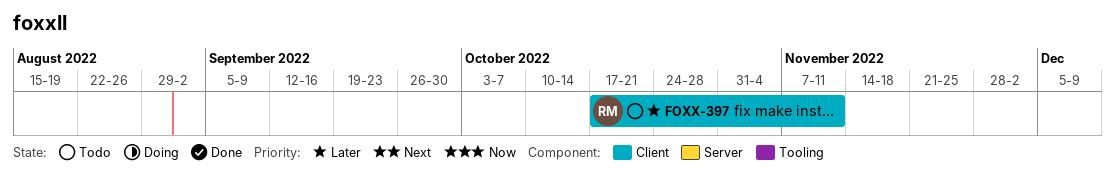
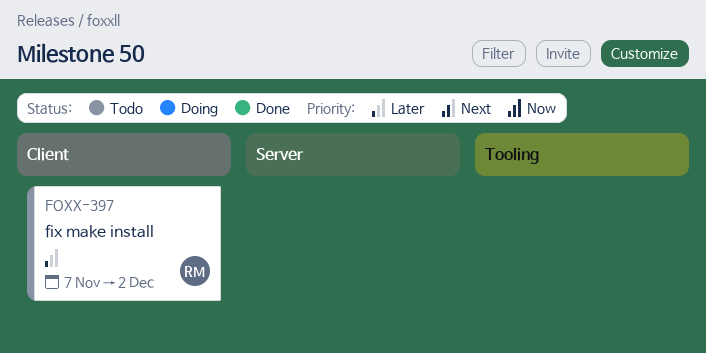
FOXX-397, start: Oct 17 -> Nov 7
FOXX-397, due: Nov 11 -> Dec 2

